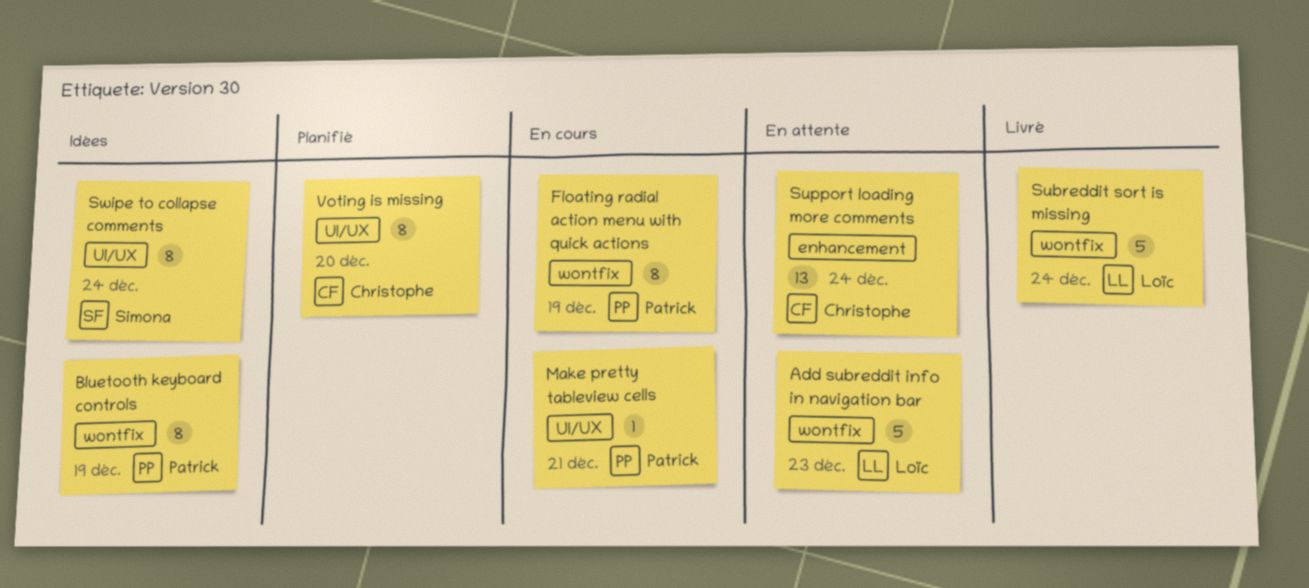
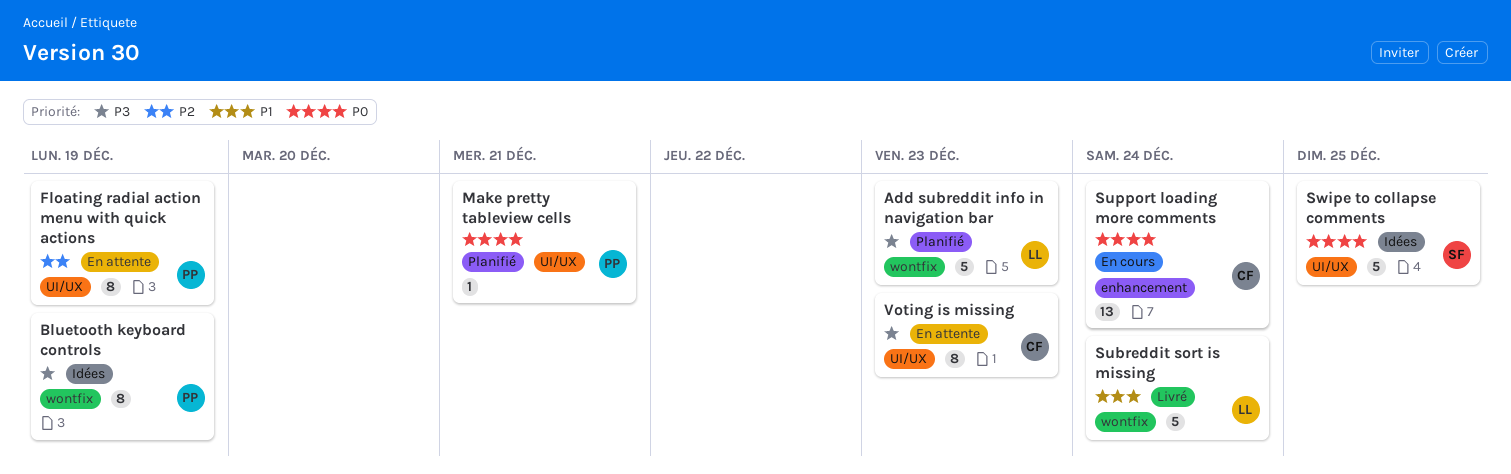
Add subreddit info in navigation bar, status: En attente -> Planifié
Floating radial action menu with quick actions, status: En cours -> En attente
Floating radial action menu with quick actions, label: wontfix -> UI/UX
Make pretty tableview cells, status: En cours -> Planifié
Support loading more comments, status: En attente -> En cours
Swipe to collapse comments, estimate: 8 -> 5
Swipe to collapse comments, due: Dec 24 -> Dec 25
Voting is missing, status: Planifié -> En attente
Voting is missing, due: Dec 20 -> Dec 23

